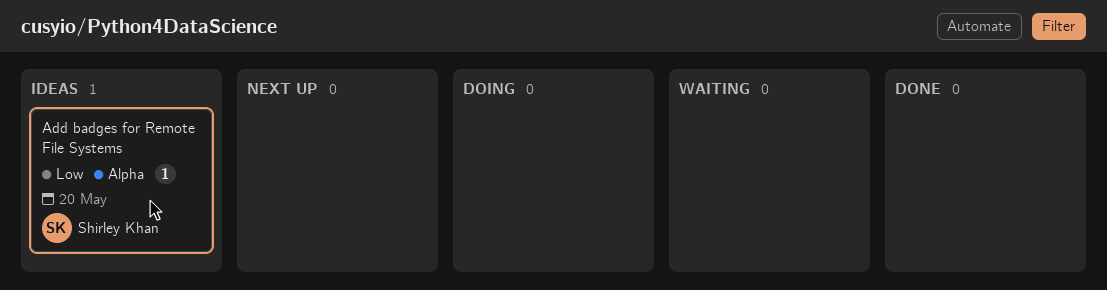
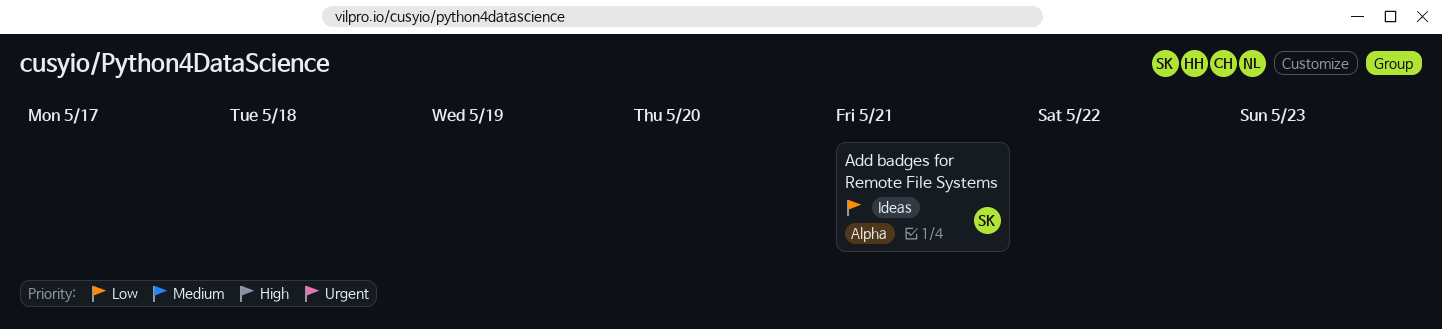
Add badges for Remote File Systems, due: May 20 -> May 21

